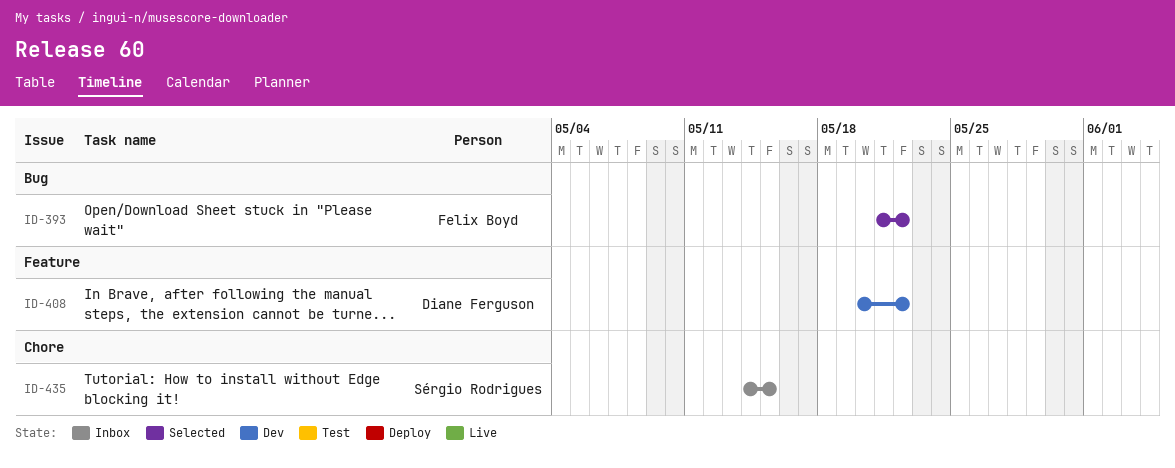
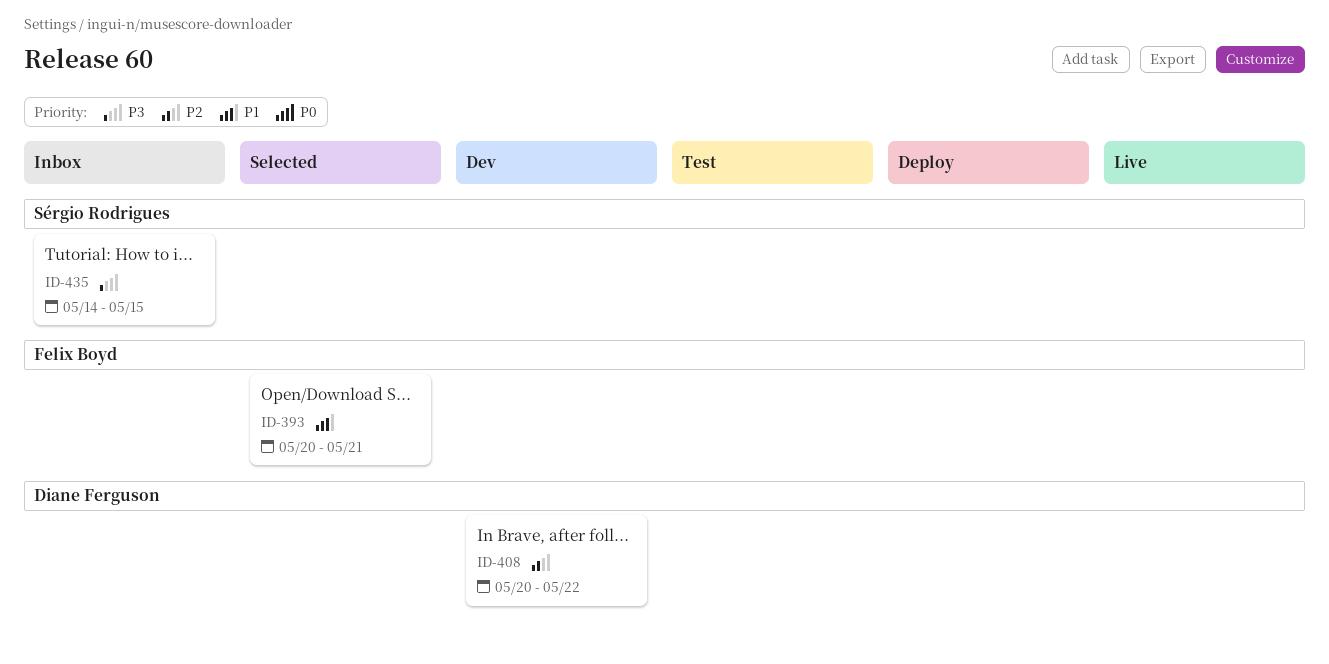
ID-393, start: May 21 -> May 20
ID-393, due: May 22 -> May 21

